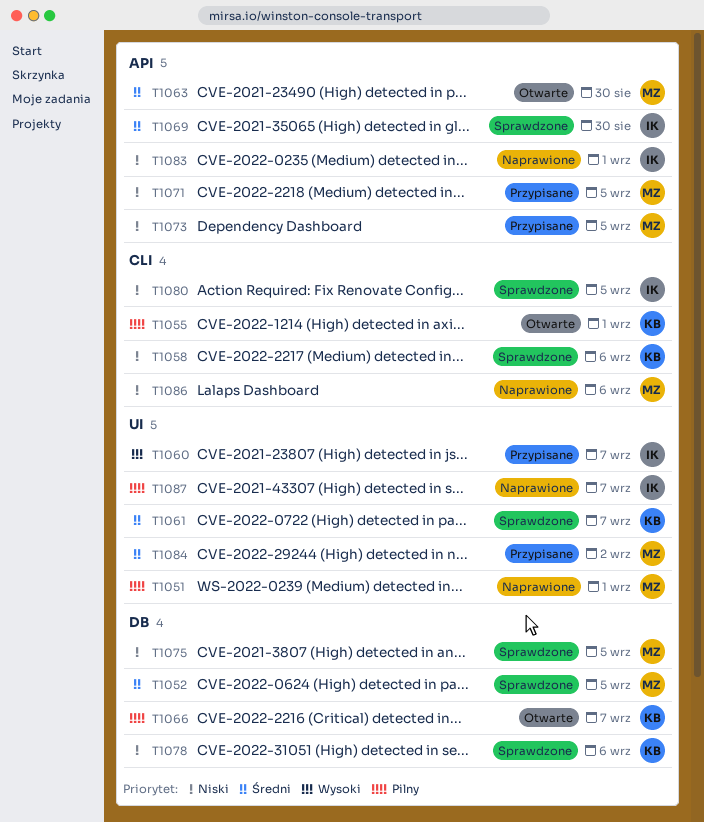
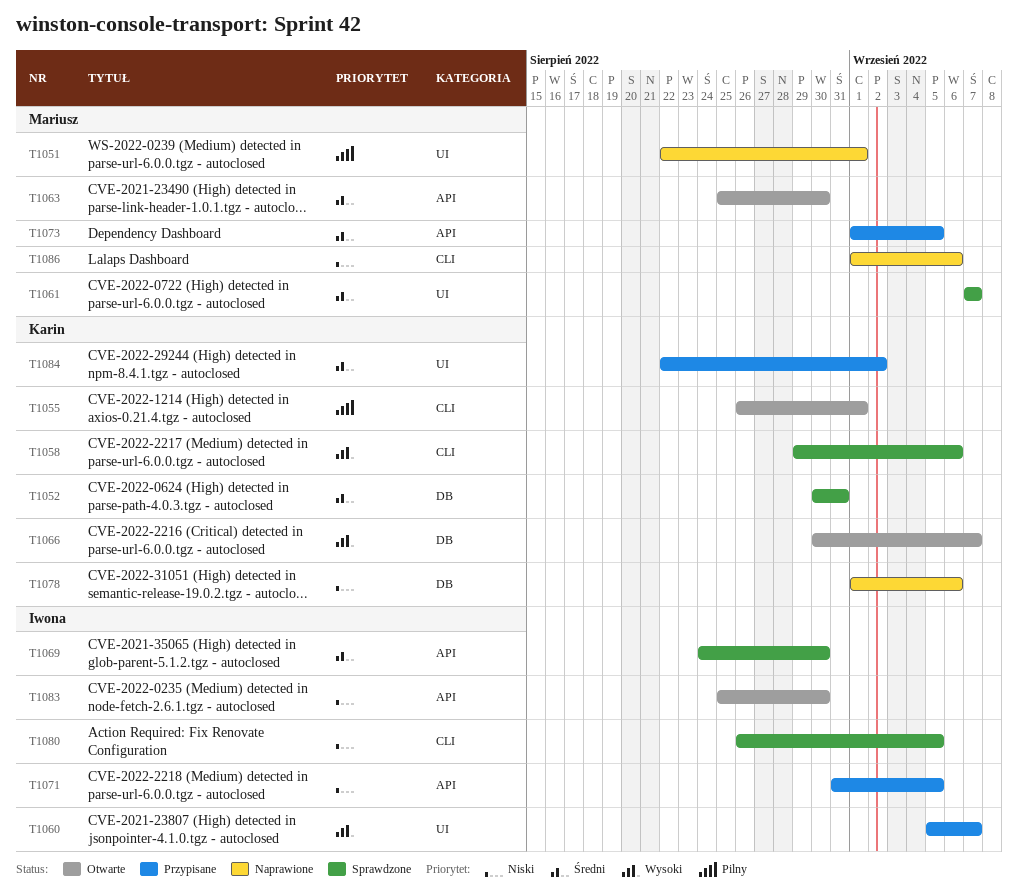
T1052, owner: Mariusz -> Karin
T1052, due: Sep 5 -> Aug 31
T1058, priority: Niski -> Wysoki
T1061, owner: Karin -> Mariusz
T1066, priority: Pilny -> Wysoki
T1071, owner: Mariusz -> Iwona
T1073, priority: Niski -> Średni
T1075: present -> none
T1078, status: Sprawdzone -> Naprawione
T1083, status: Naprawione -> Otwarte
T1083, due: Sep 1 -> Aug 30
T1084, owner: Mariusz -> Karin
T1087: present -> none

